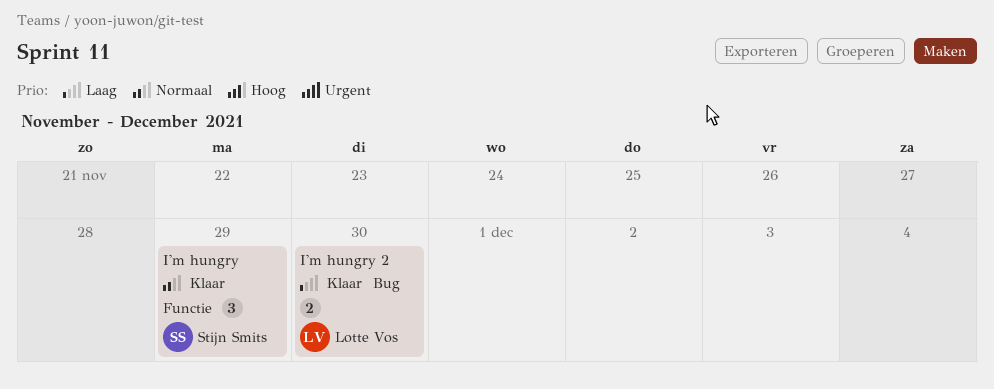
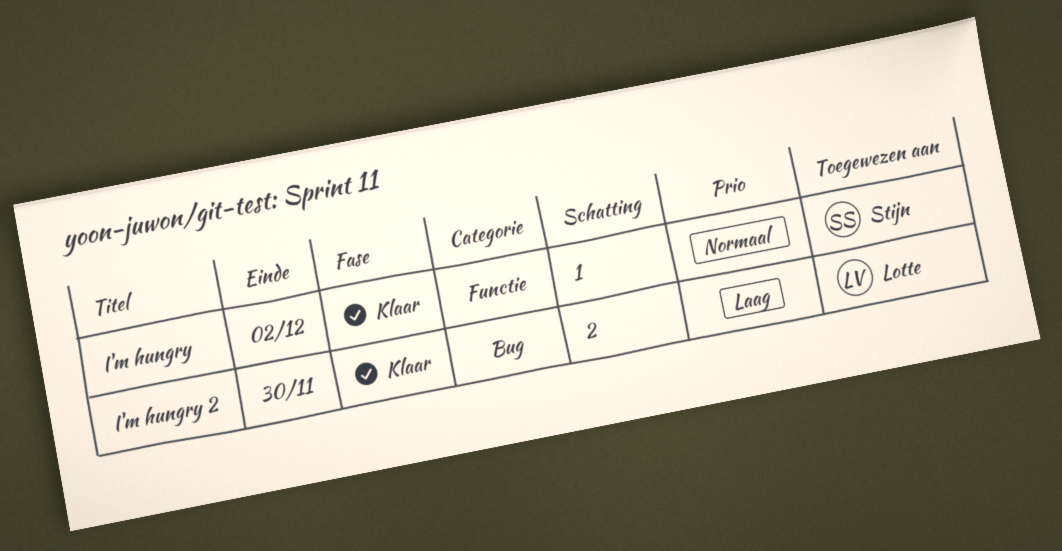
I'm hungry, estimate: 3 -> 1
I'm hungry, due: Nov 29 -> Dec 2

